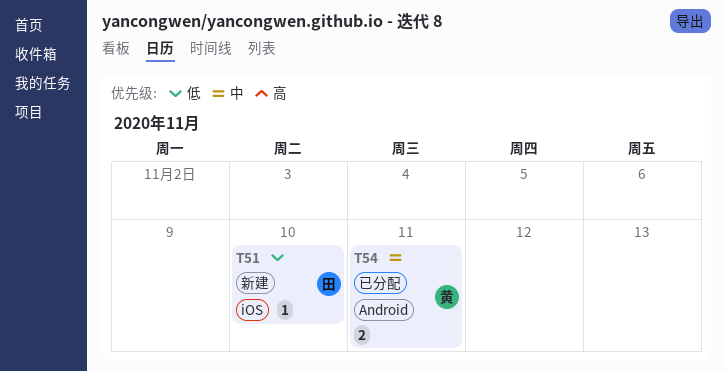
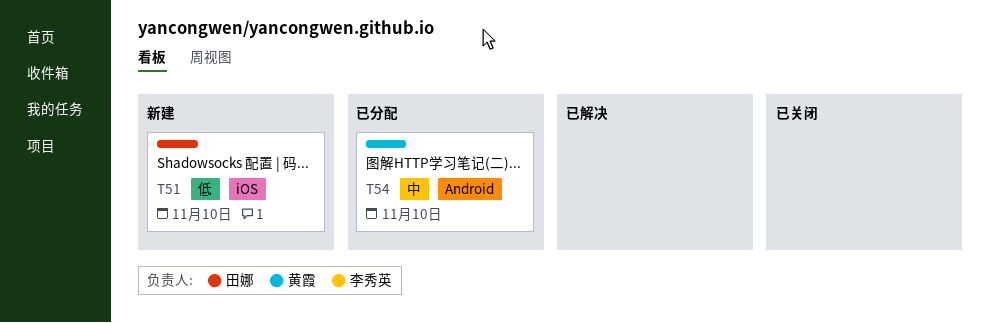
T54, due: Nov 11 -> Nov 10

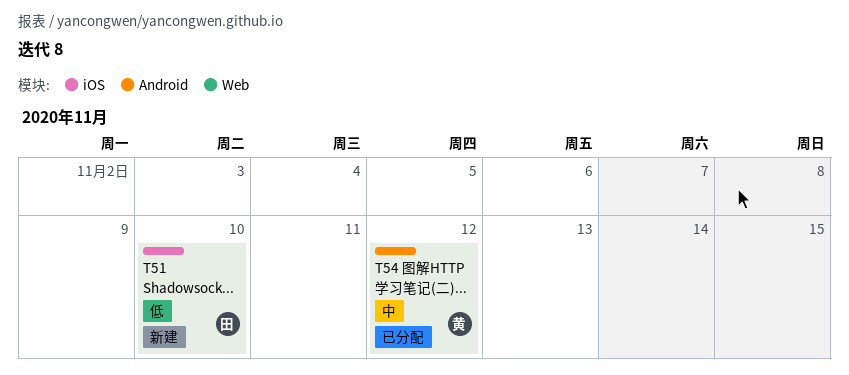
T54, due: Nov 10 -> Nov 12

